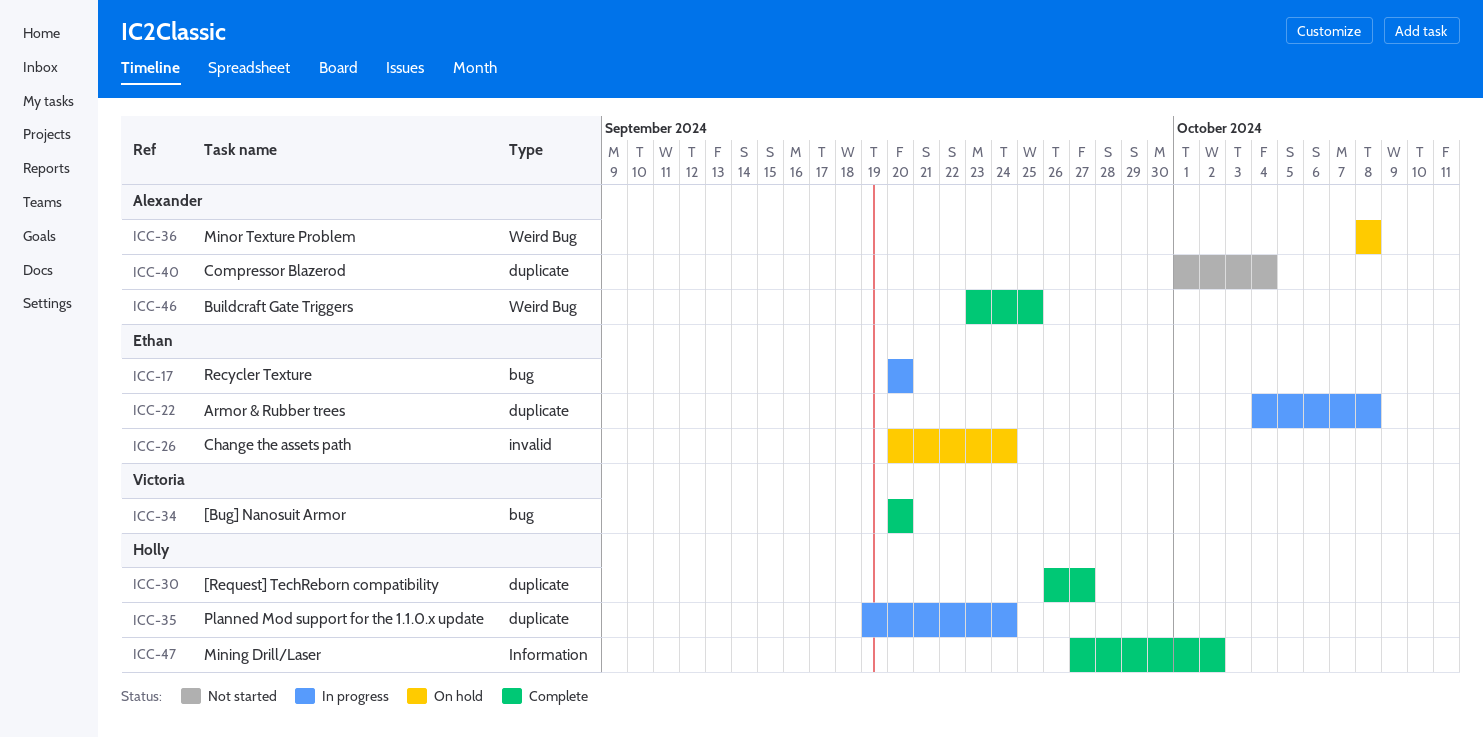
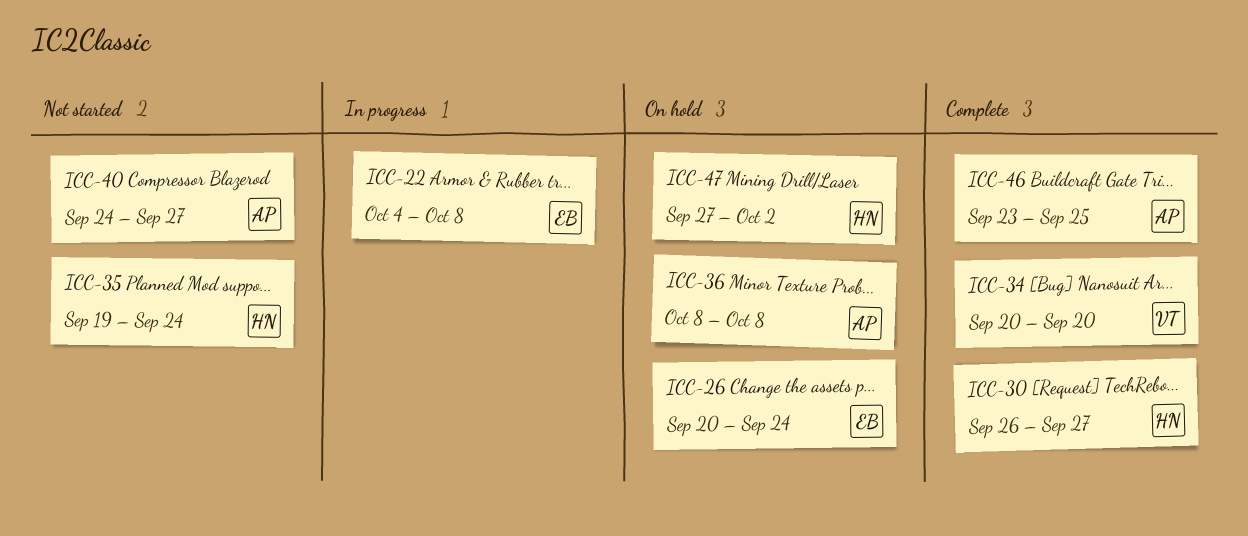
ICC-17: present -> none
ICC-35, status: In progress -> Not started
ICC-40, start: Oct 1 -> Sep 24
ICC-40, due: Oct 4 -> Sep 27
ICC-47, status: Complete -> On hold

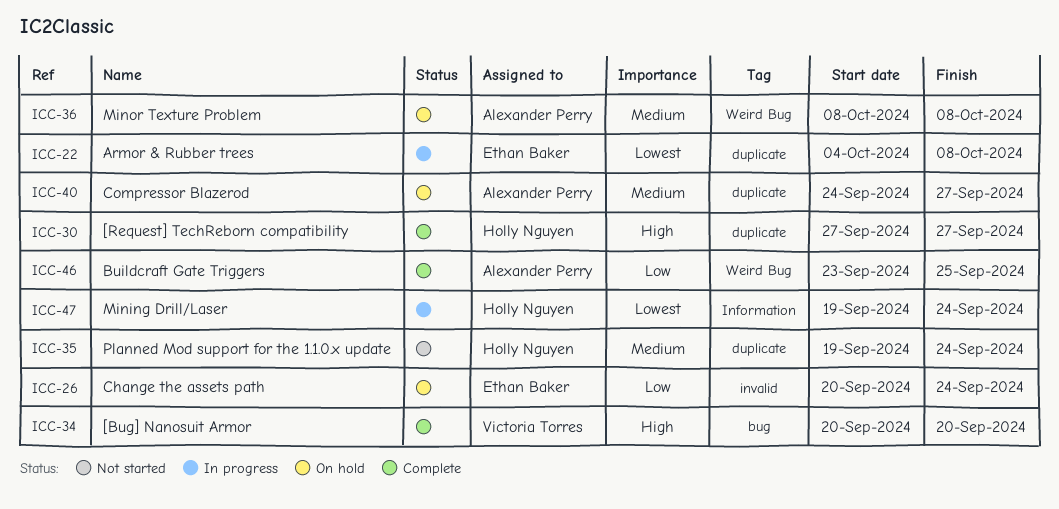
ICC-30, start: Sep 26 -> Sep 27
ICC-40, status: Not started -> On hold
ICC-47, status: On hold -> In progress
ICC-47, start: Sep 27 -> Sep 19
ICC-47, due: Oct 2 -> Sep 24

